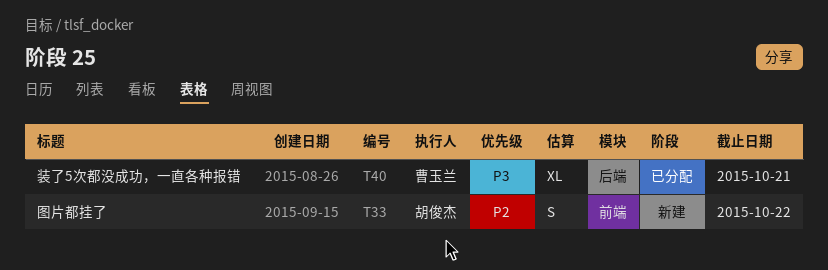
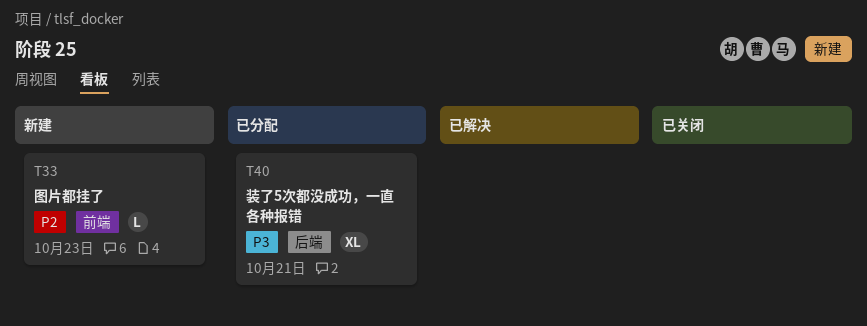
T33, estimate: S -> L
T33, due: Oct 22 -> Oct 23

